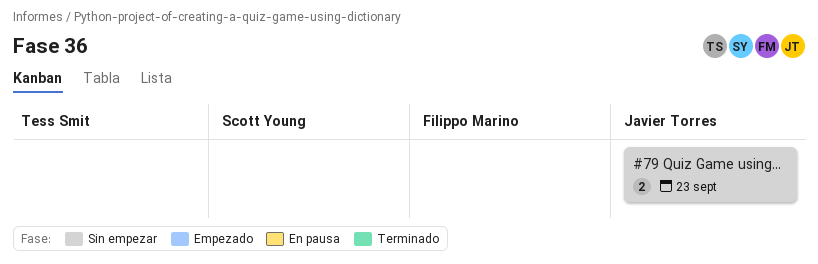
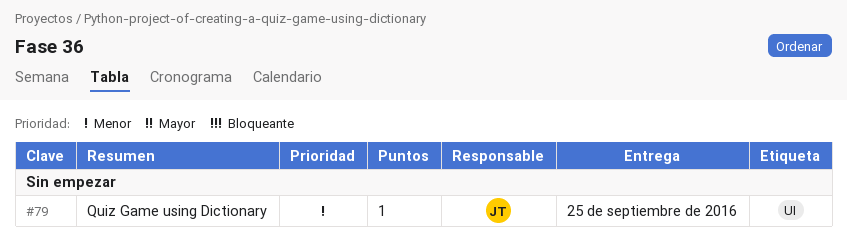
#79, estimate: 2 -> 1
#79, due: Sep 23 -> Sep 25

